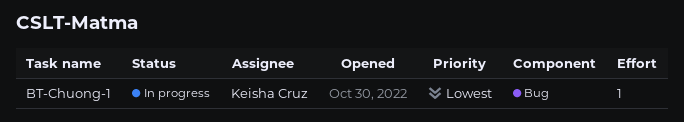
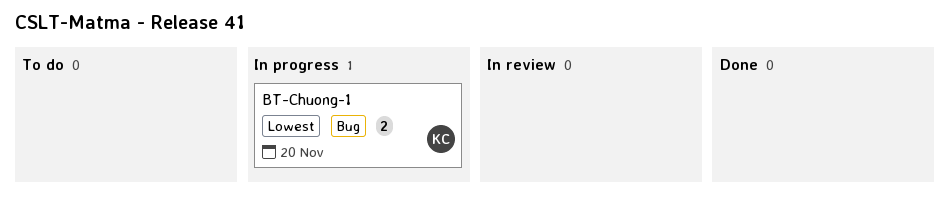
BT-Chuong-1, estimate: 1 -> 2

